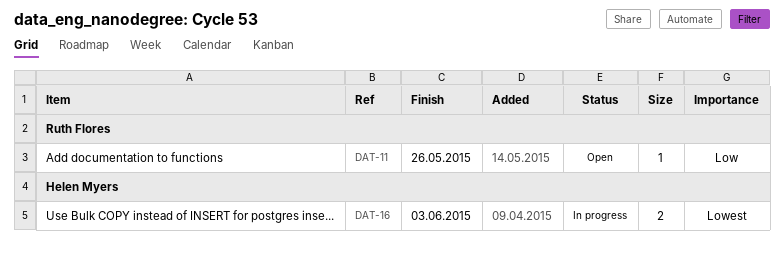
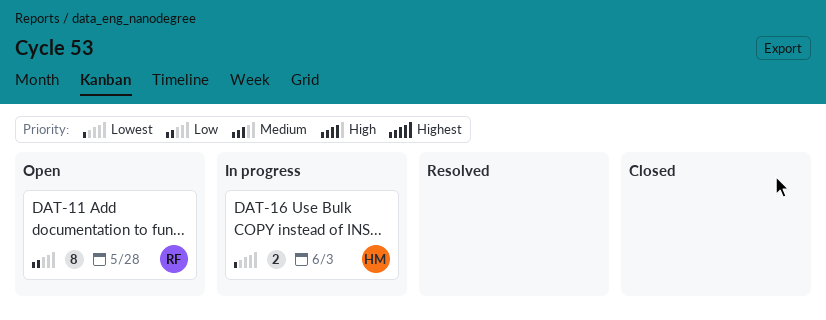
DAT-11, estimate: 1 -> 8
DAT-11, due: May 26 -> May 28

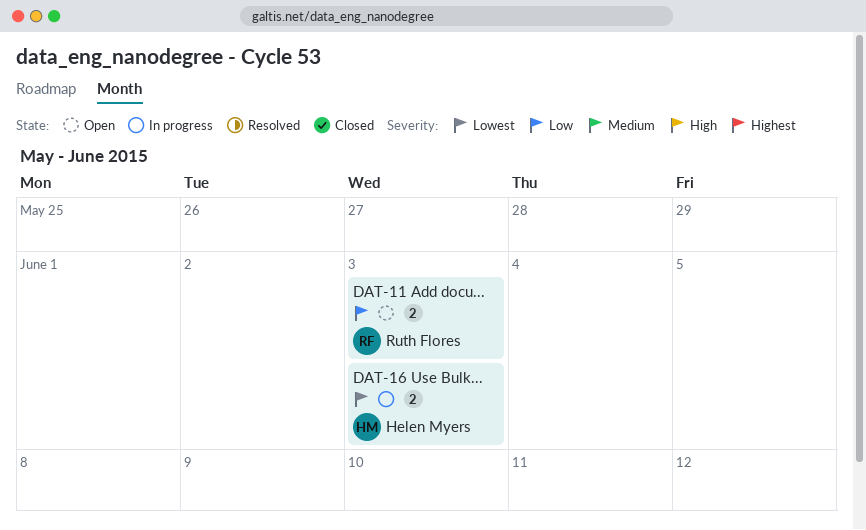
DAT-11, estimate: 8 -> 2
DAT-11, due: May 28 -> Jun 3

